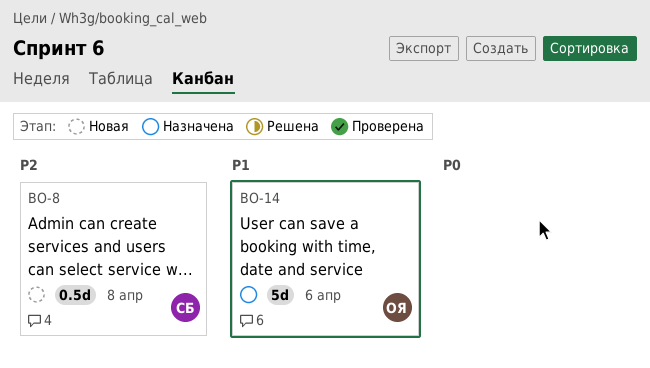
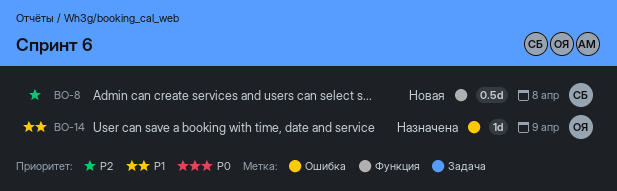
BO-14, estimate: 5d -> 1d
BO-14, due: Apr 6 -> Apr 9

